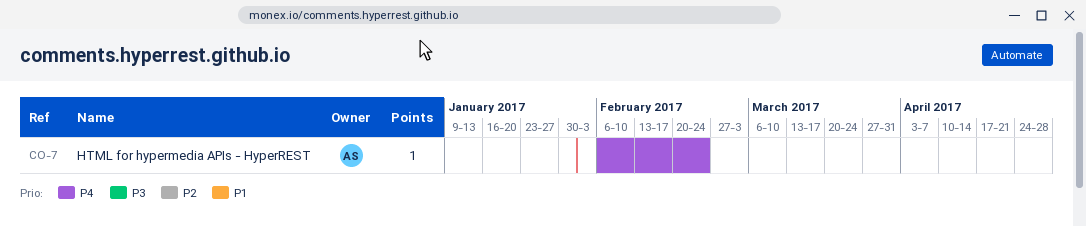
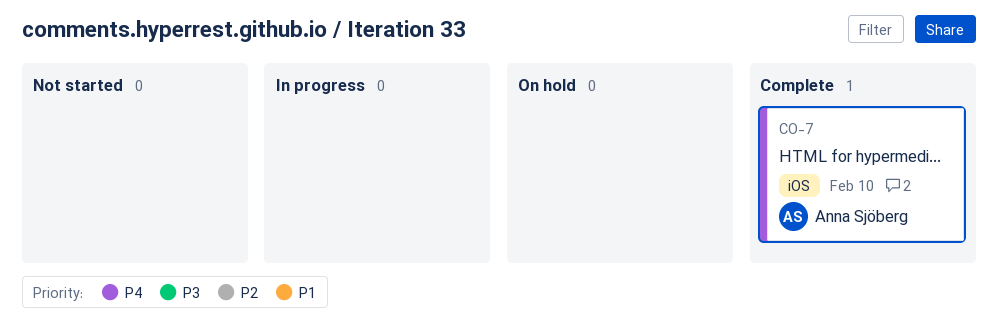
CO-7, due: Feb 24 -> Feb 10

